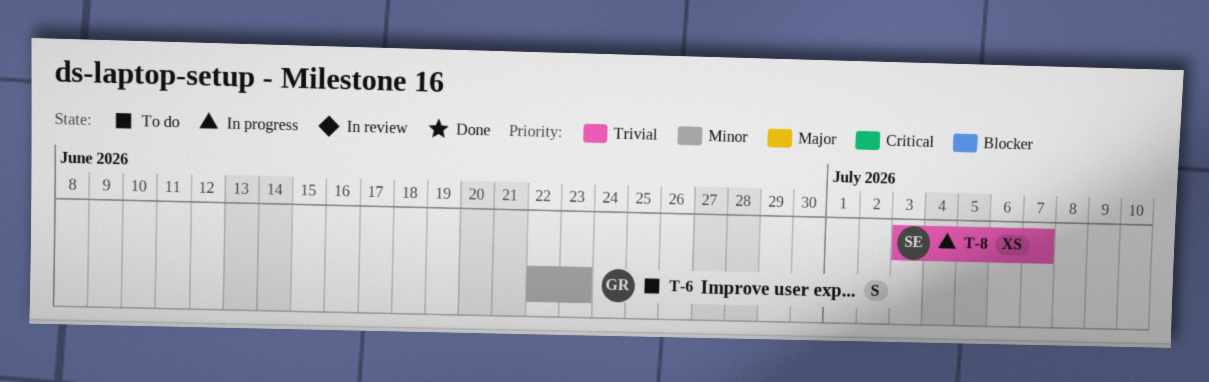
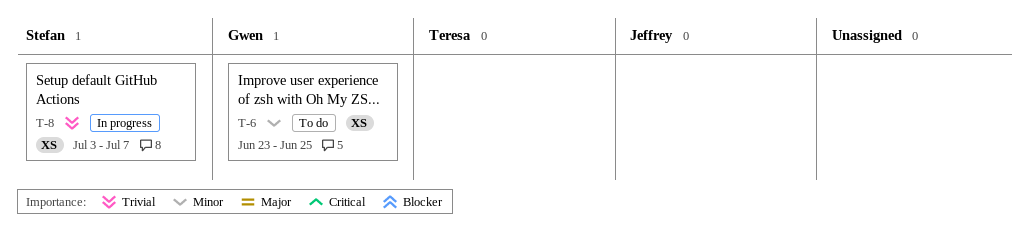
T-6, estimate: S -> XS
T-6, start: Jun 22 -> Jun 23
T-6, due: Jun 23 -> Jun 25

